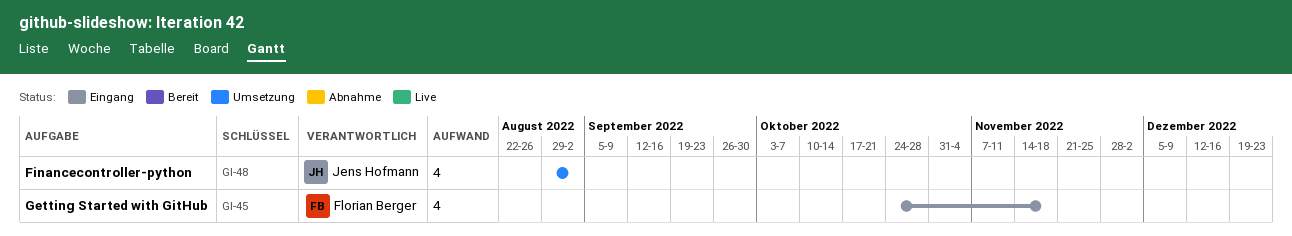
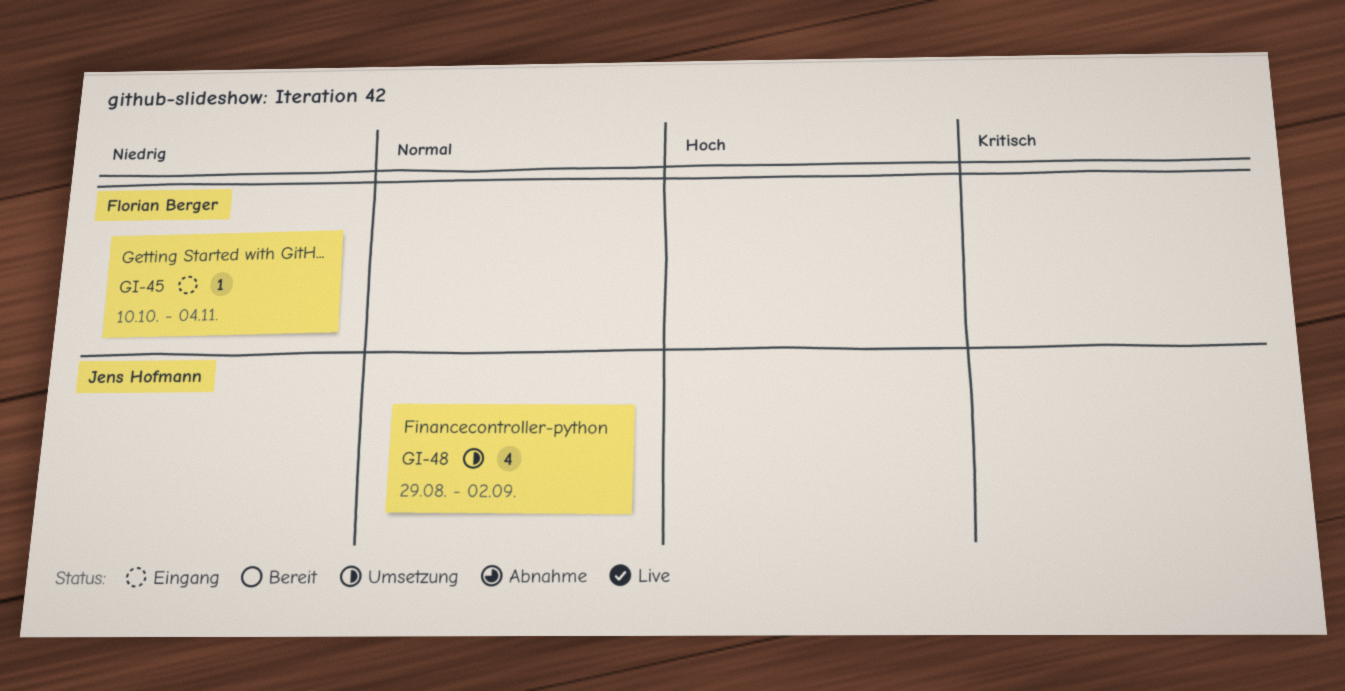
GI-45, estimate: 4 -> 1
GI-45, start: Oct 24 -> Oct 10
GI-45, due: Nov 18 -> Nov 4

